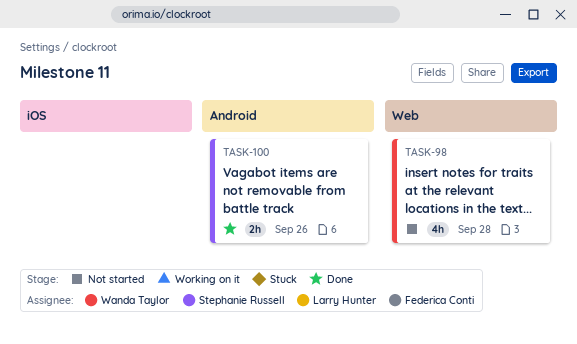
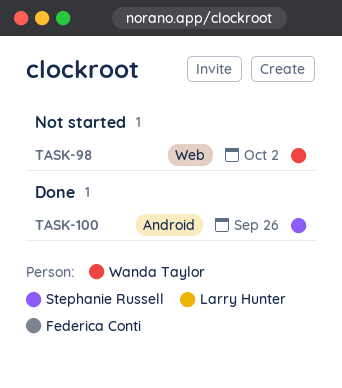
TASK-98, due: Sep 28 -> Oct 2

